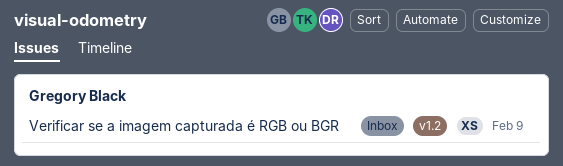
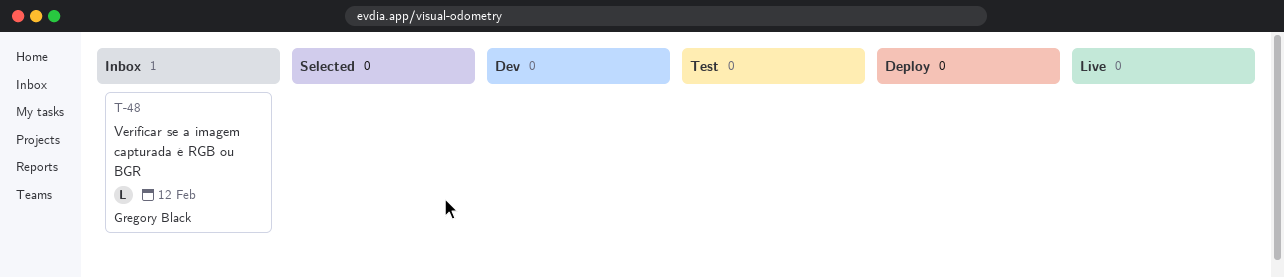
Verificar se a imagem capturada é RGB ou BGR, estimate: XS -> L
Verificar se a imagem capturada é RGB ou BGR, due: Feb 9 -> Feb 12

